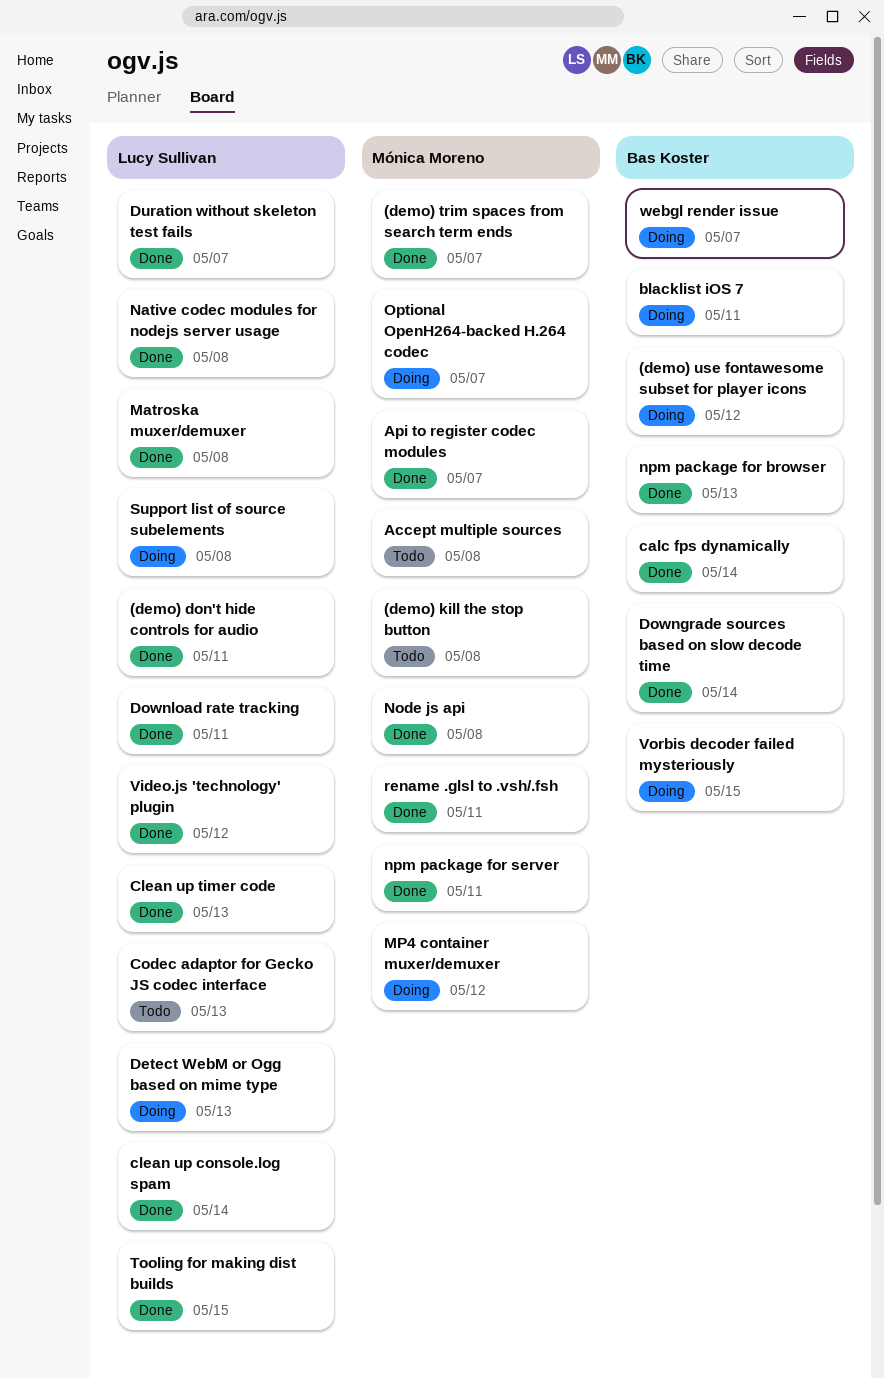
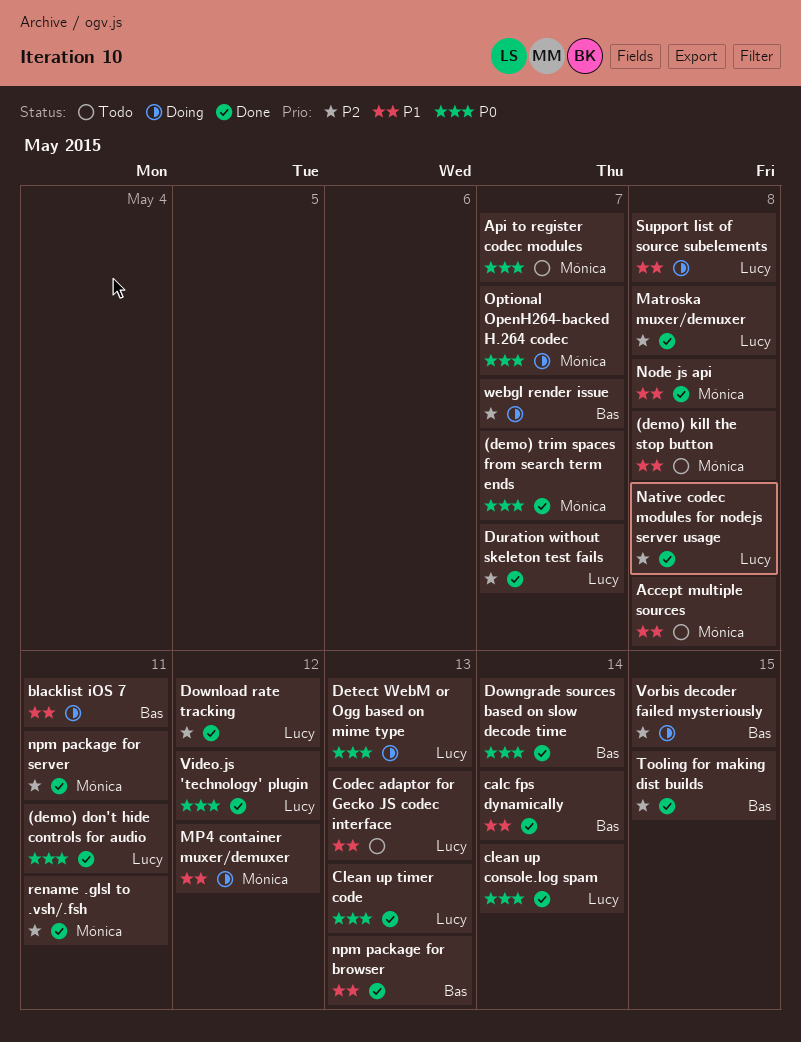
(demo) use fontawesome subset for player icons: present -> none
Api to register codec modules, status: Done -> Todo
Download rate tracking, due: May 11 -> May 12
Tooling for making dist builds, owner: Lucy Sullivan -> Bas Koster

